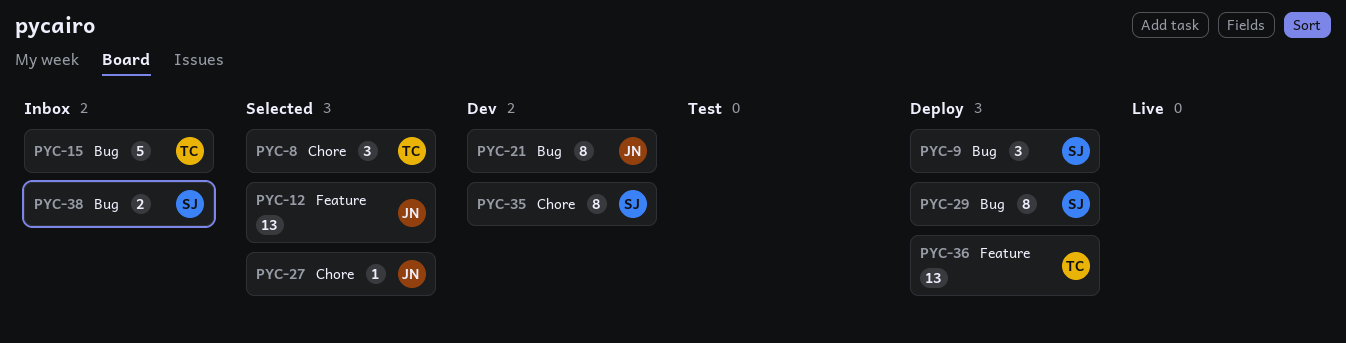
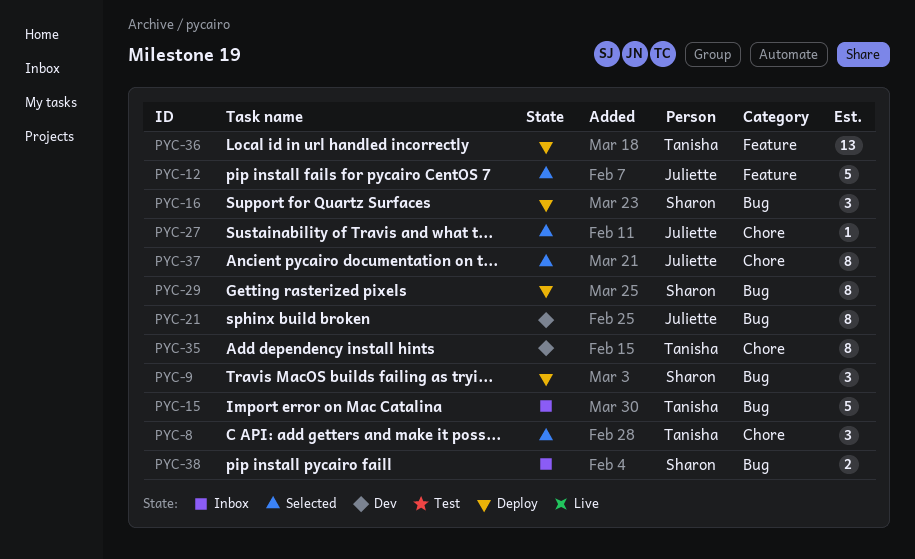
PYC-12, estimate: 13 -> 5
PYC-16: none -> present
PYC-35, owner: Sharon -> Tanisha
PYC-37: none -> present

